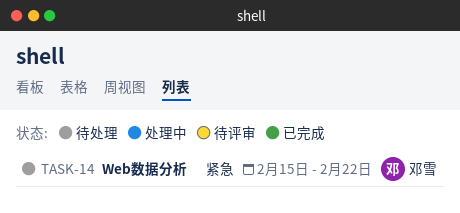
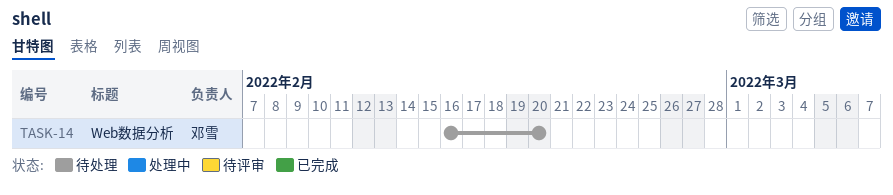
TASK-14, start: Feb 15 -> Feb 16
TASK-14, due: Feb 22 -> Feb 20

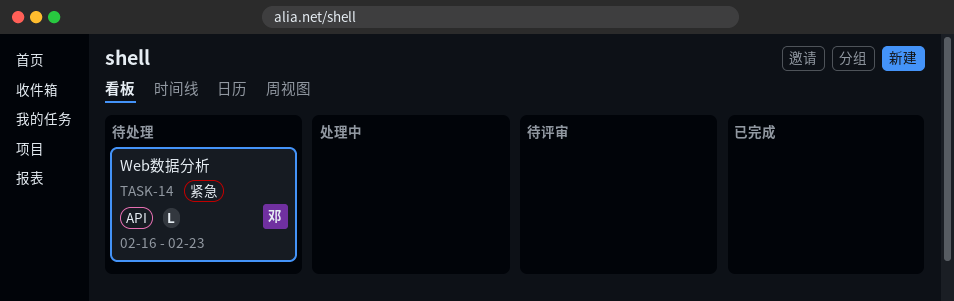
TASK-14, due: Feb 20 -> Feb 23

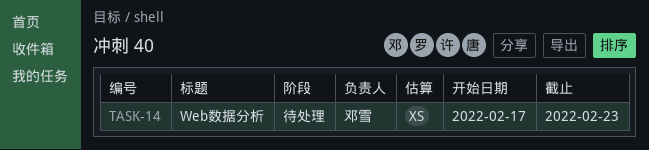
TASK-14, estimate: L -> XS
TASK-14, start: Feb 16 -> Feb 17

